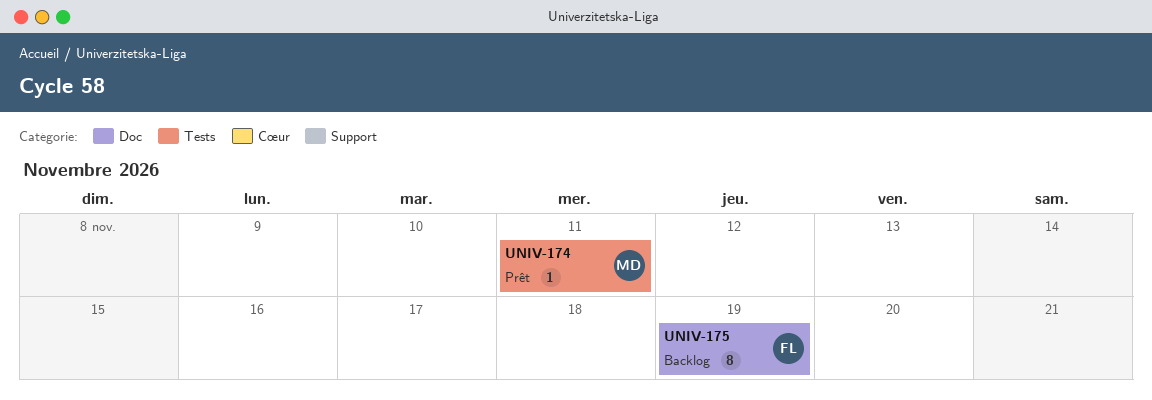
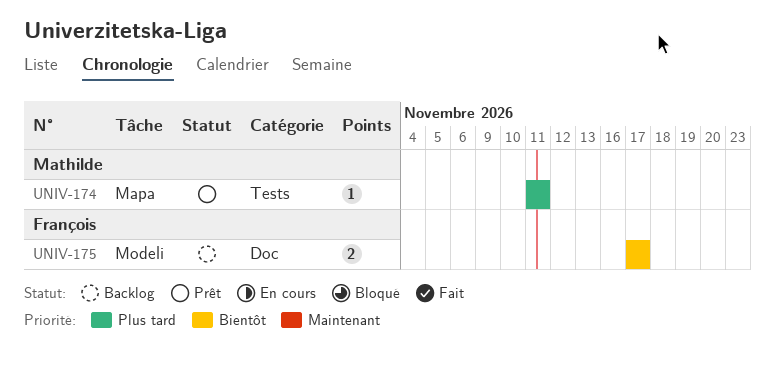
UNIV-175, estimate: 8 -> 2
UNIV-175, due: Nov 19 -> Nov 17

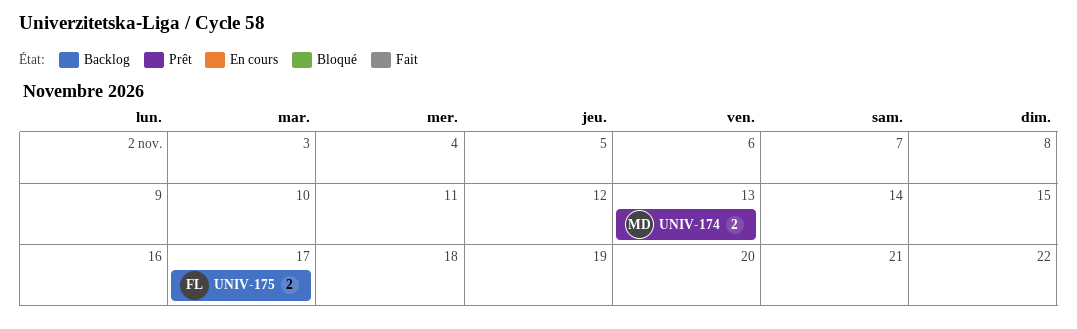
UNIV-174, estimate: 1 -> 2
UNIV-174, start: Nov 11 -> Nov 13
UNIV-174, due: Nov 11 -> Nov 13

